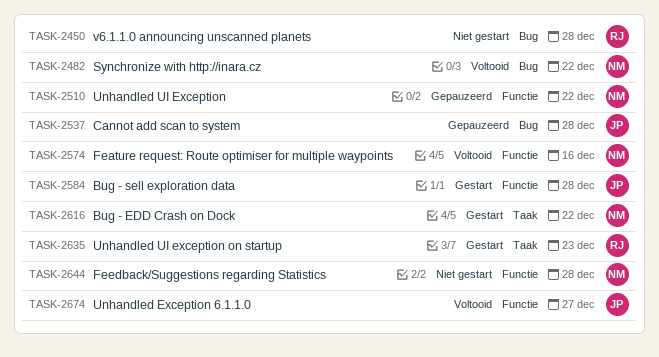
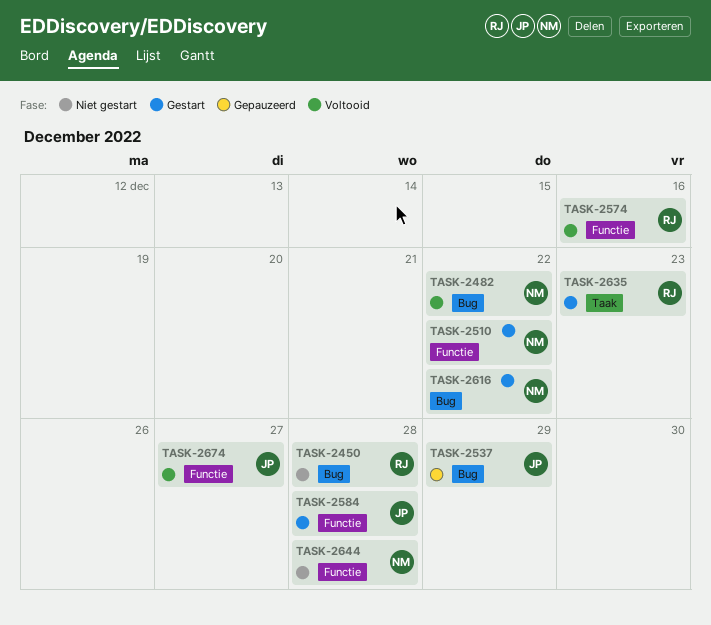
TASK-2510, status: Gepauzeerd -> Gestart
TASK-2537, due: Dec 28 -> Dec 29
TASK-2574, owner: NM -> RJ
TASK-2616, label: Taak -> Bug

